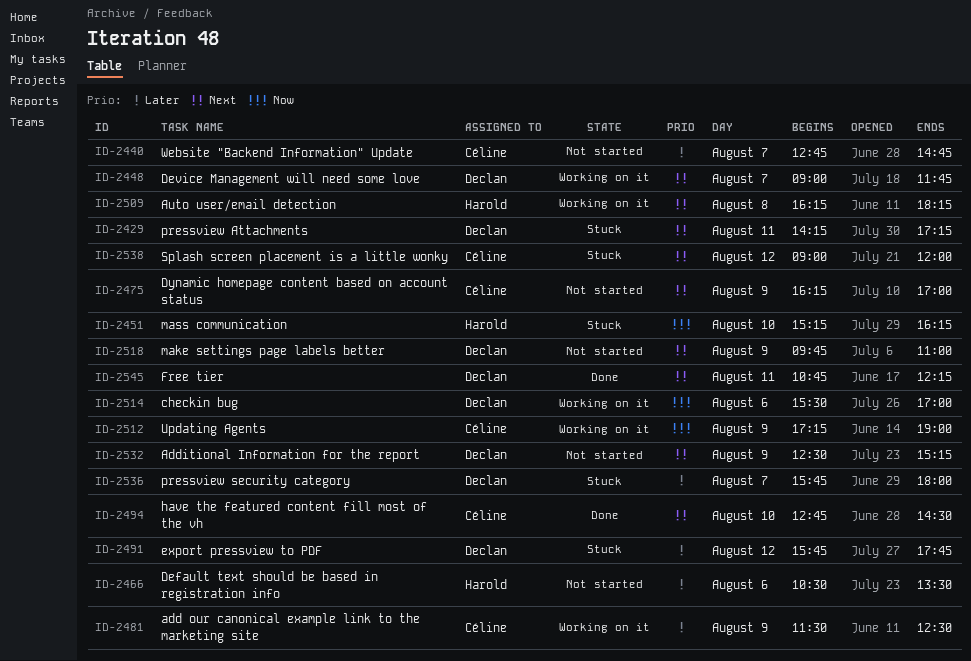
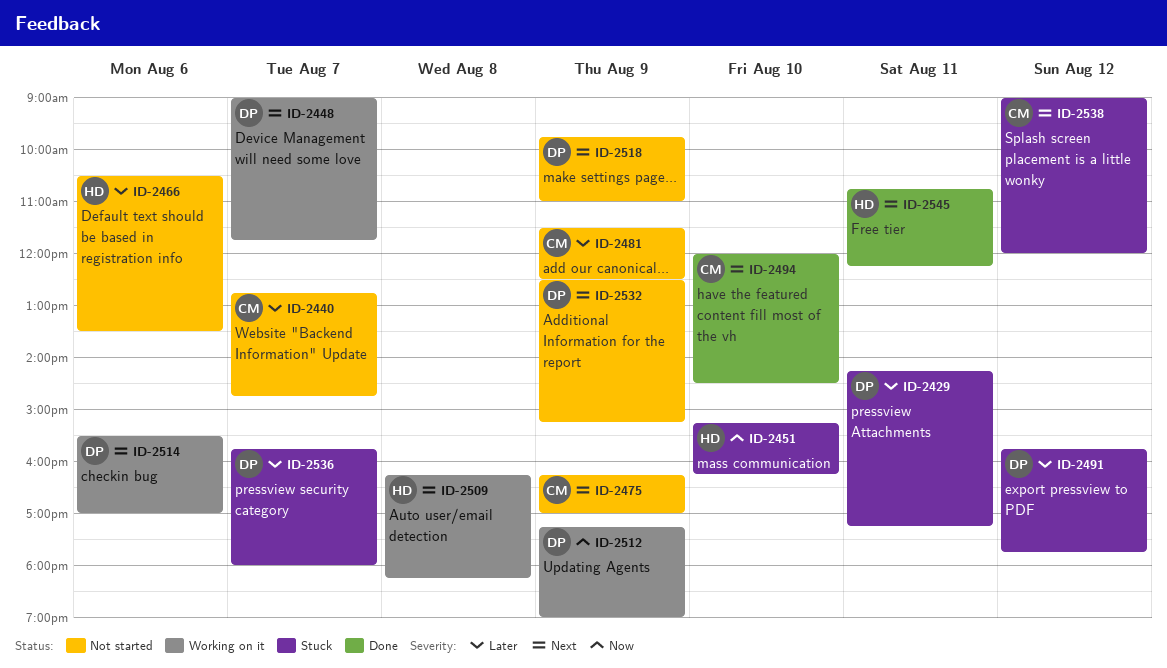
ID-2429, priority: Next -> Later
ID-2481, status: Working on it -> Not started
ID-2494, begins: 12:45 -> 12:00
ID-2512, owner: Céline -> Declan
ID-2514, priority: Now -> Next
ID-2545, owner: Declan -> Harold

